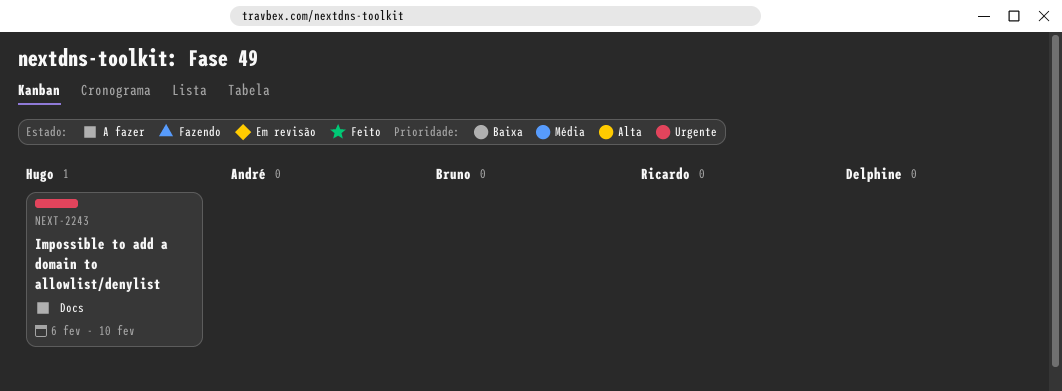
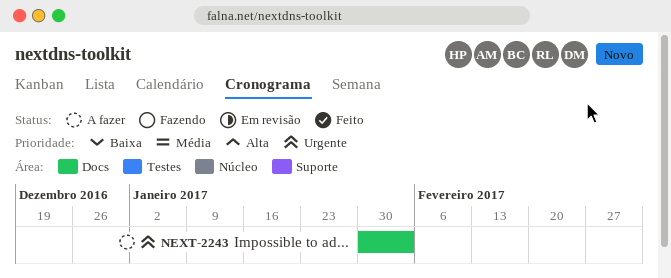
NEXT-2243, start: Feb 6 -> Jan 30
NEXT-2243, due: Feb 10 -> Feb 3

